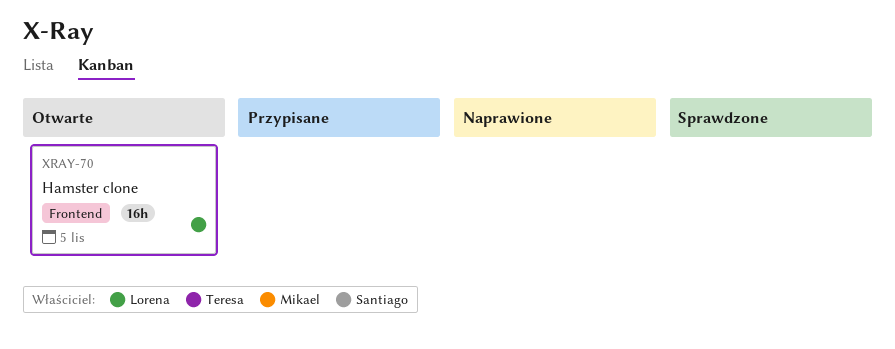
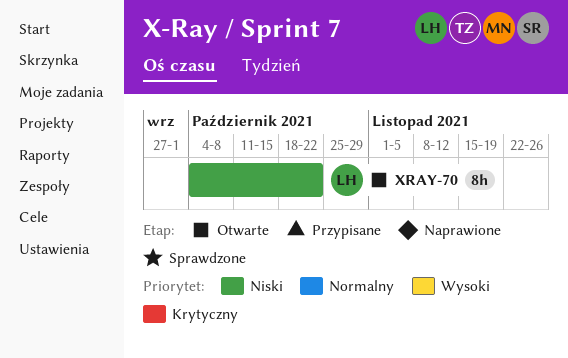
XRAY-70, estimate: 16h -> 8h
XRAY-70, due: Nov 5 -> Oct 22

